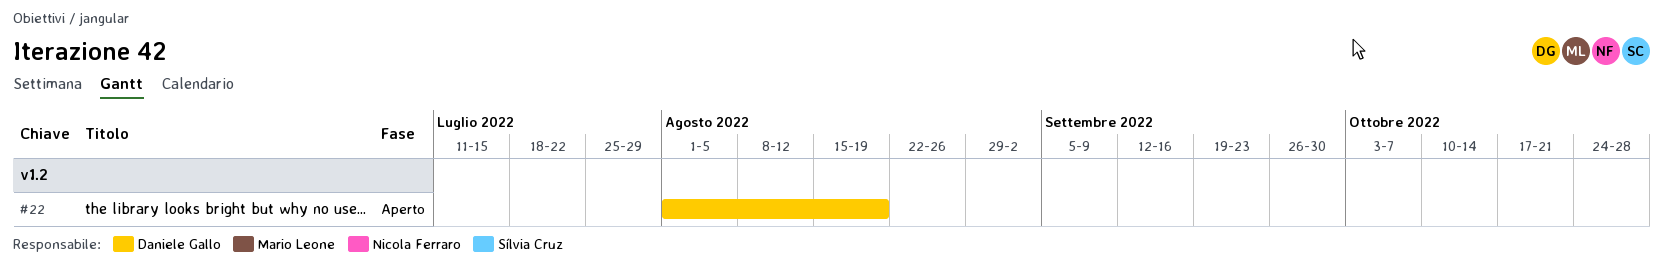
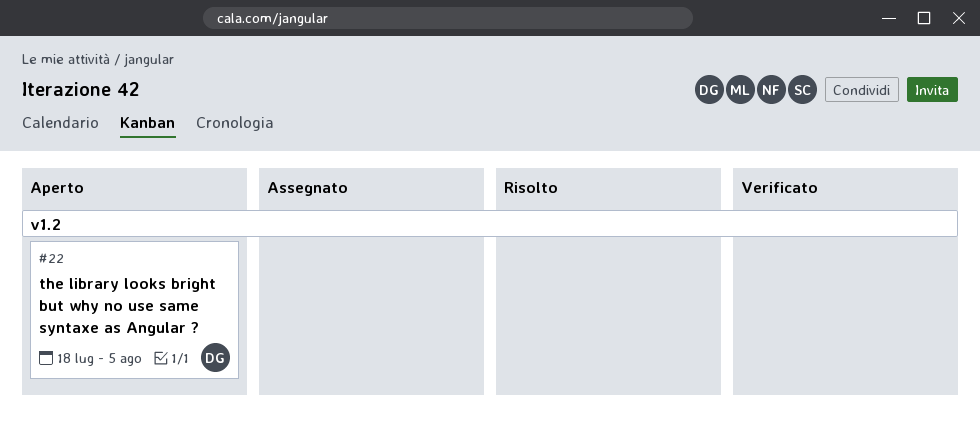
#22, start: Aug 1 -> Jul 18
#22, due: Aug 19 -> Aug 5

